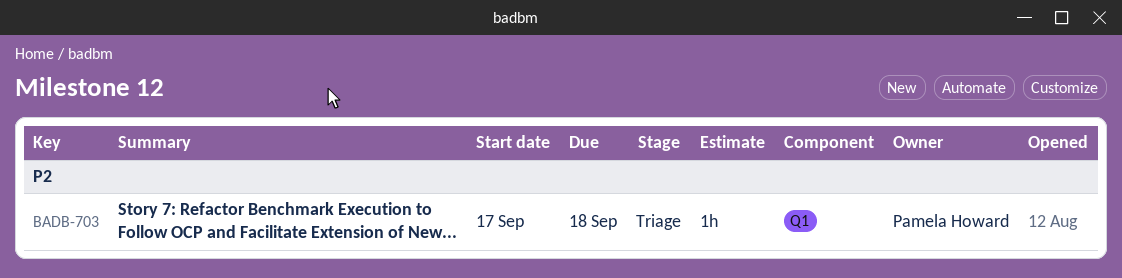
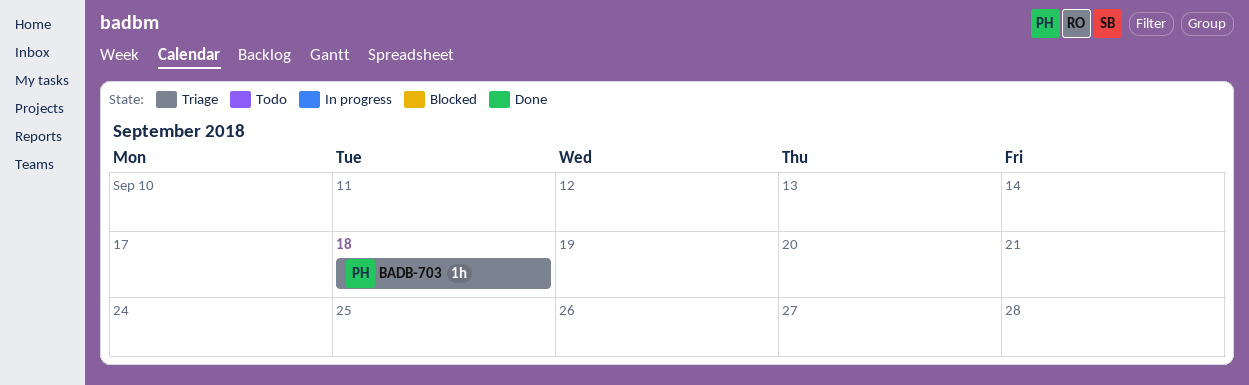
BADB-703, start: Sep 17 -> Sep 18

